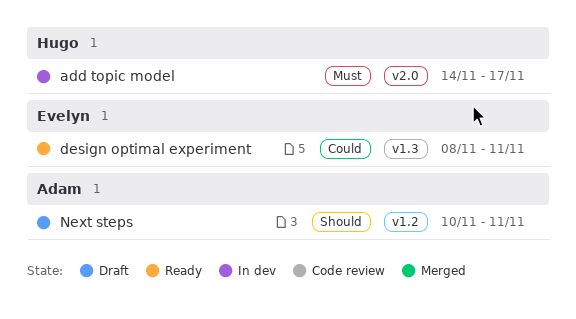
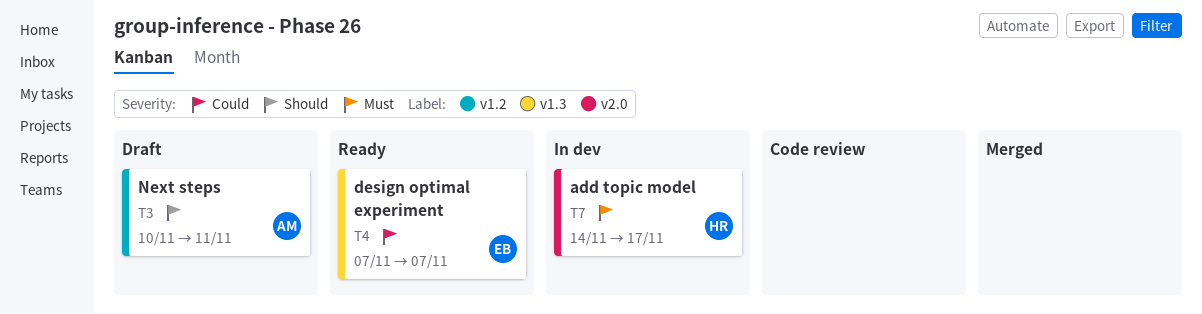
design optimal experiment, start: Nov 8 -> Nov 7
design optimal experiment, due: Nov 11 -> Nov 7

